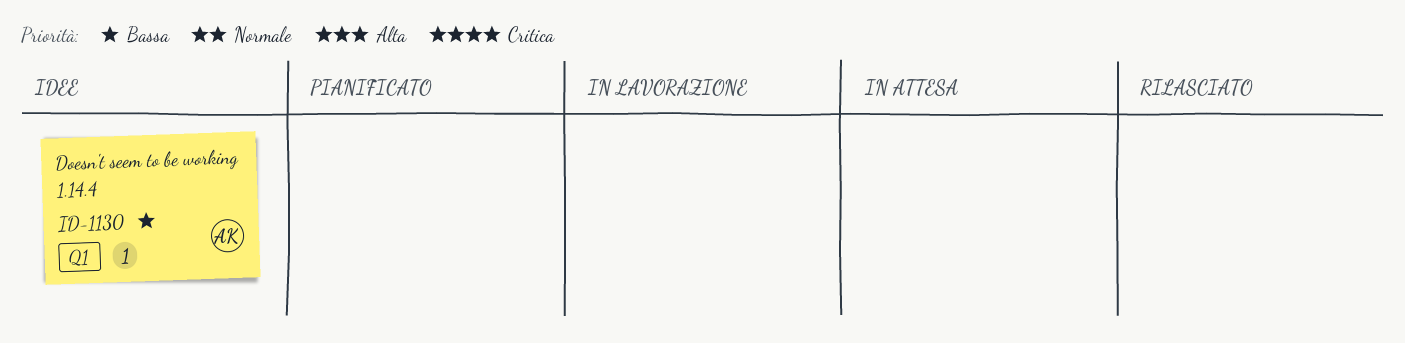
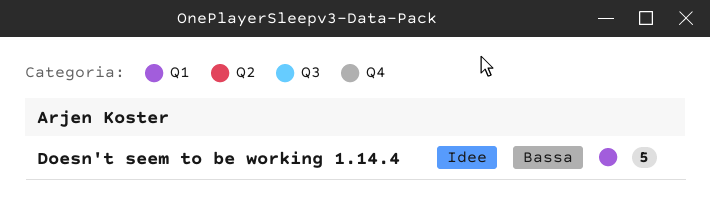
Doesn't seem to be working 1.14.4, estimate: 1 -> 5

